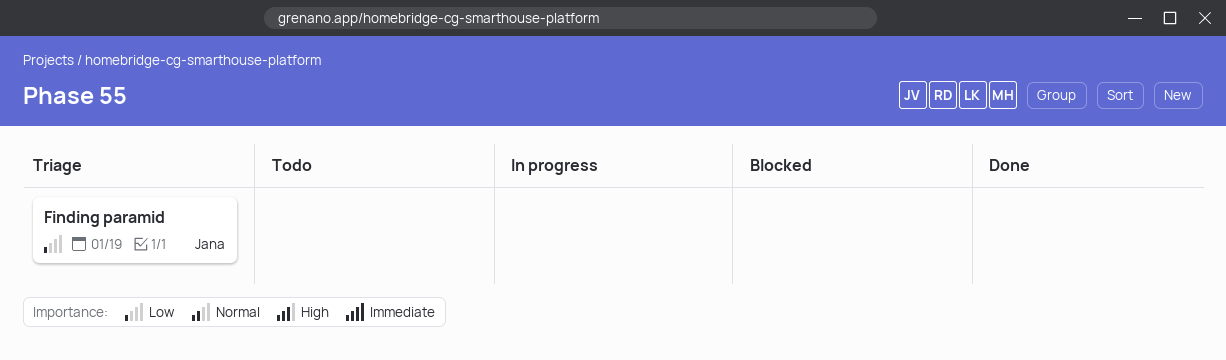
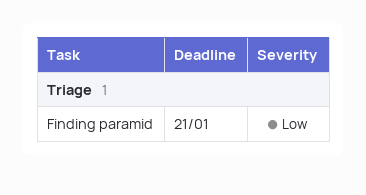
Finding paramid, due: Jan 19 -> Jan 21

